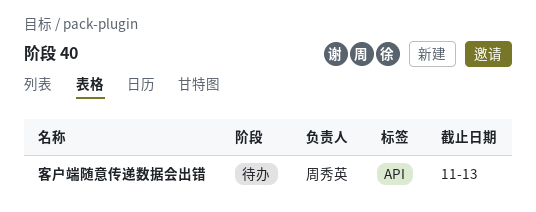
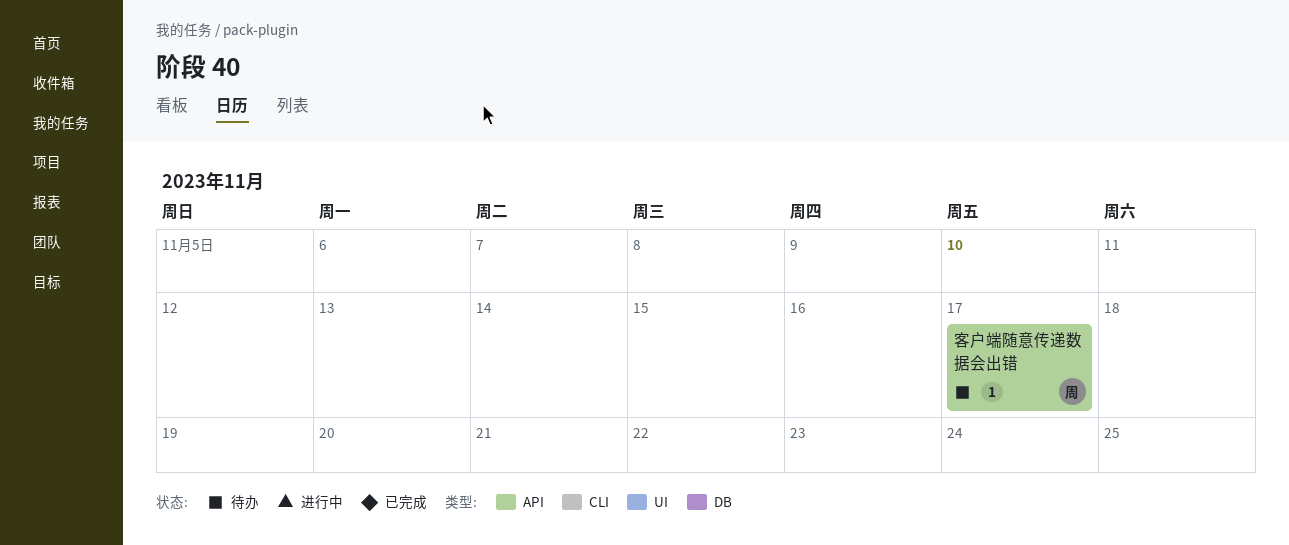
客户端随意传递数据会出错, due: Nov 13 -> Nov 17

